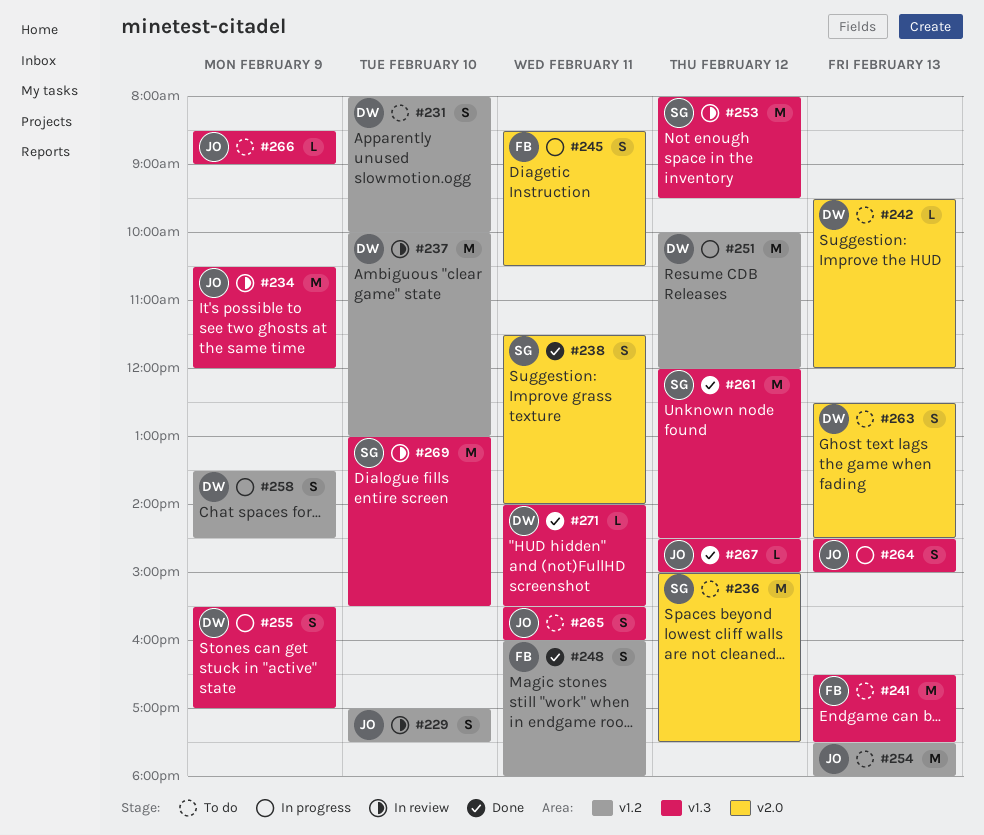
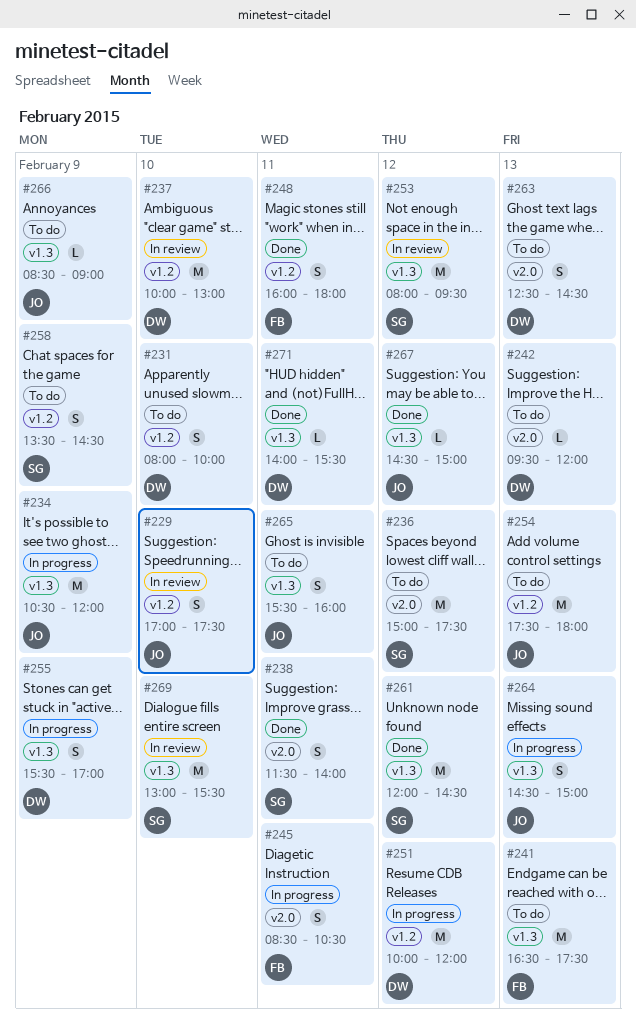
#234, status: In review -> In progress
#258, status: In progress -> To do
#258, owner: DW -> SG

